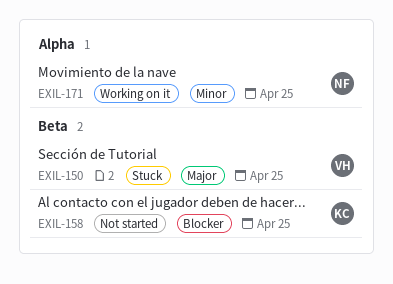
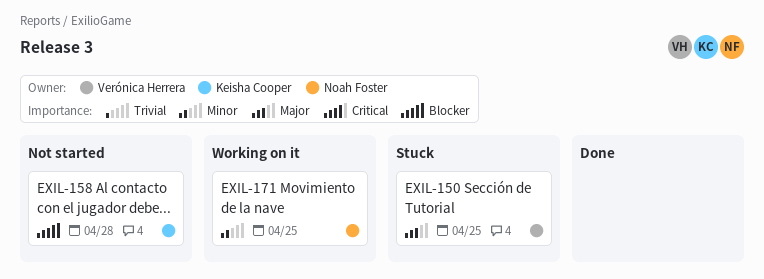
EXIL-158, due: Apr 25 -> Apr 28

